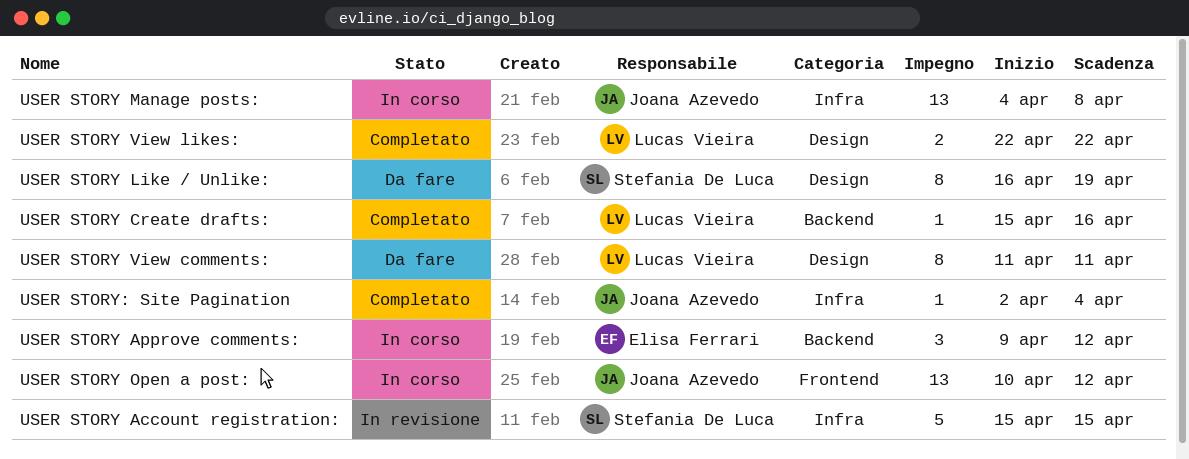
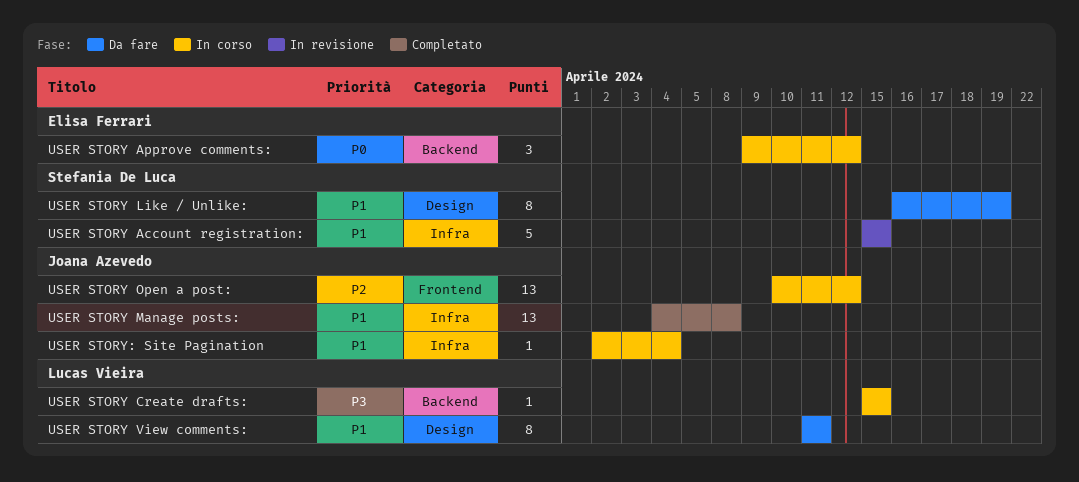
USER STORY Create drafts:, status: Completato -> In corso
USER STORY Create drafts:, due: Apr 16 -> Apr 15
USER STORY Manage posts:, status: In corso -> Completato
USER STORY View likes:: present -> none
USER STORY: Site Pagination, status: Completato -> In corso

